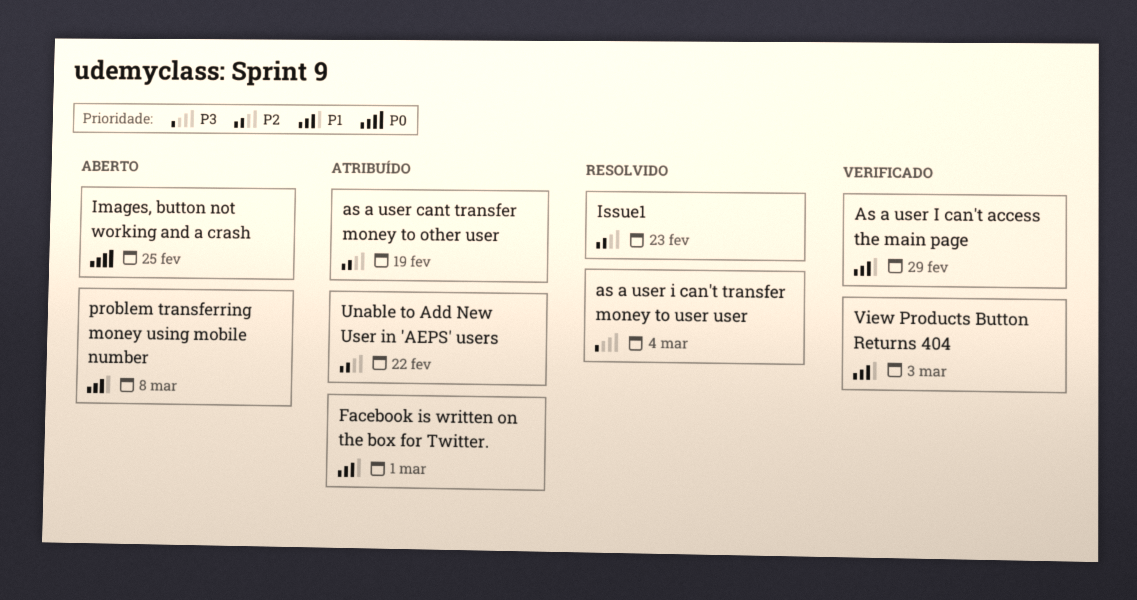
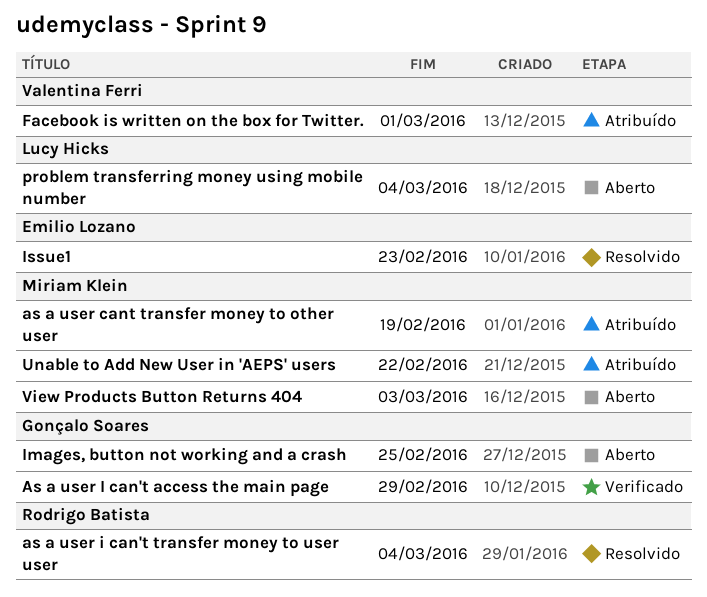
problem transferring money using mobile number, due: Mar 8 -> Mar 4
View Products Button Returns 404, status: Verificado -> Aberto

